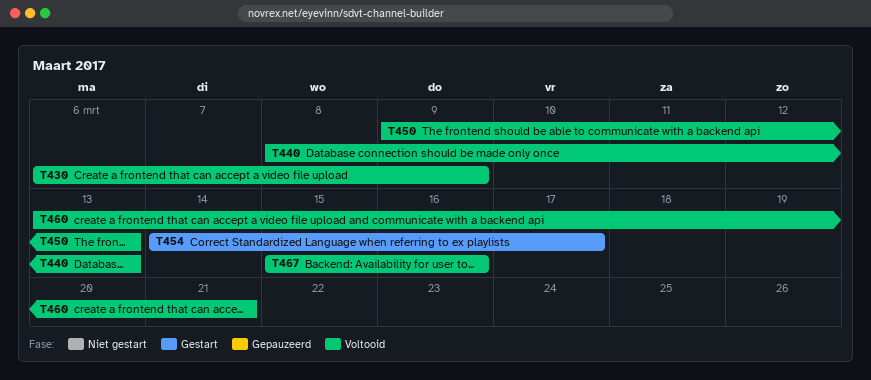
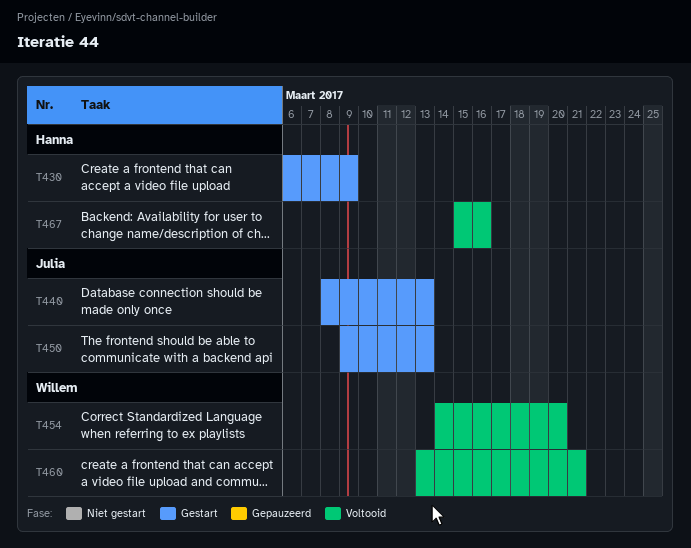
T430, status: Voltooid -> Gestart
T440, status: Voltooid -> Gestart
T450, status: Voltooid -> Gestart
T454, status: Gestart -> Voltooid
T454, due: Mar 17 -> Mar 20

